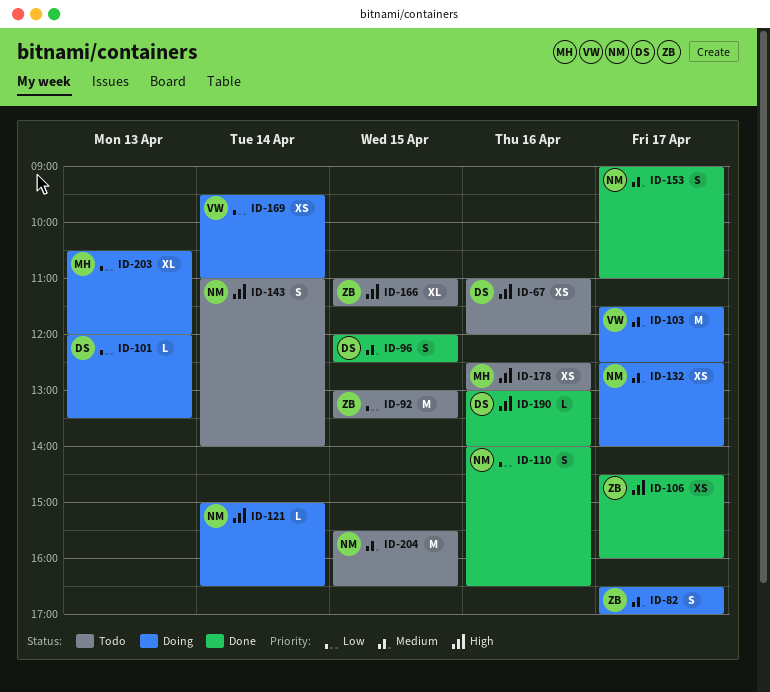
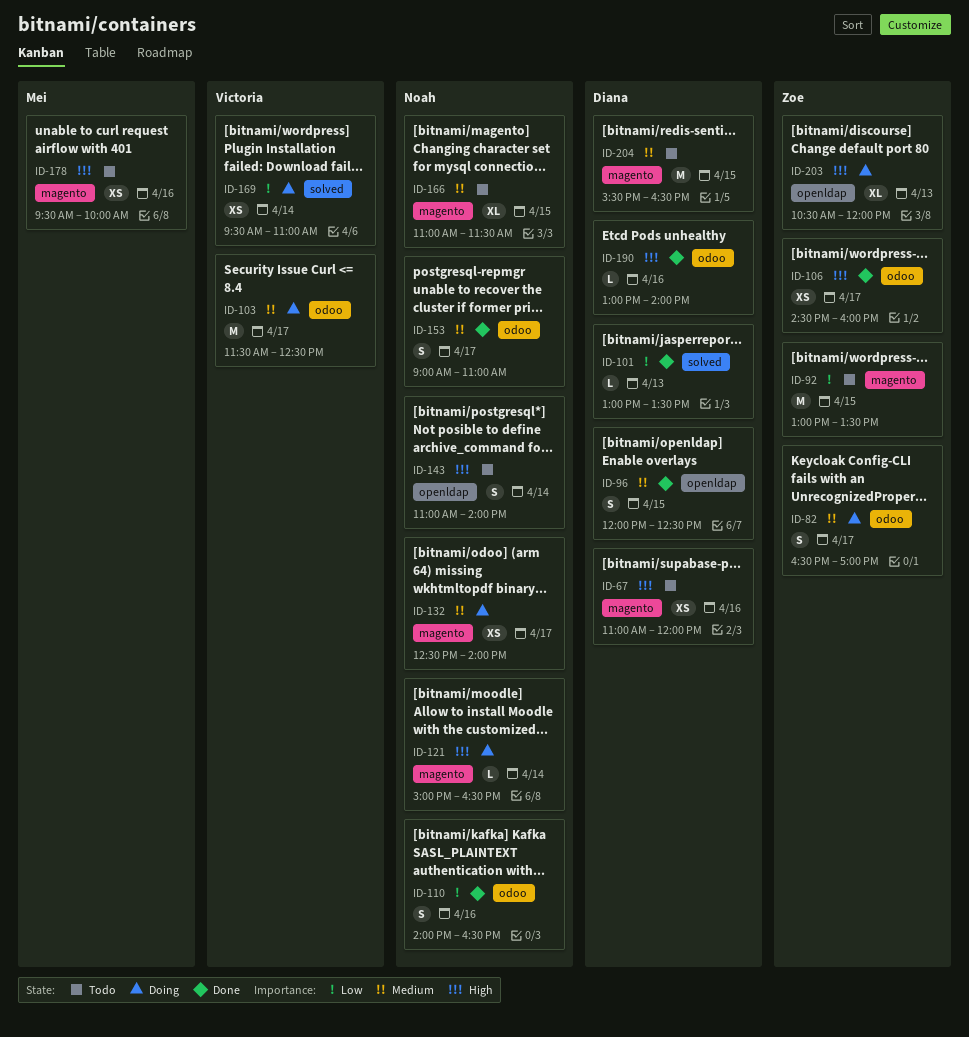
ID-101, status: Doing -> Done
ID-101, begins: 12:00 -> 13:00
ID-166, owner: Zoe -> Noah
ID-166, priority: High -> Medium
ID-178, begins: 12:30 -> 09:30
ID-178, ends: 13:00 -> 10:00
ID-203, owner: Mei -> Zoe
ID-203, priority: Low -> High
ID-204, owner: Noah -> Diana

